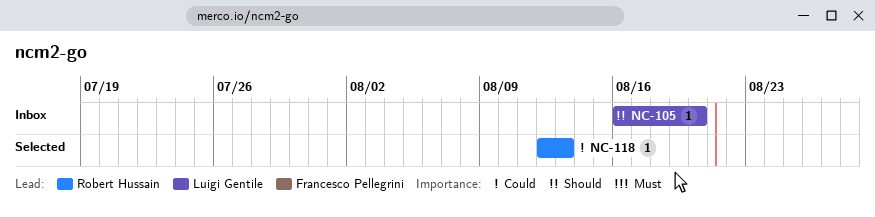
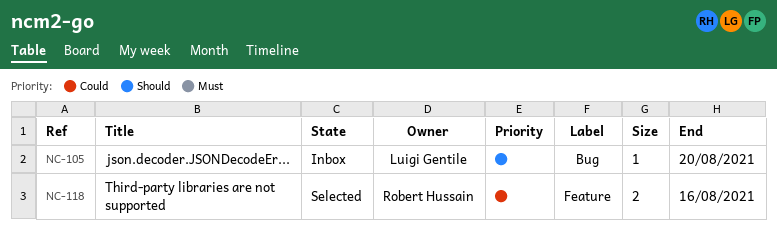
NC-118, estimate: 1 -> 2
NC-118, due: Aug 13 -> Aug 16

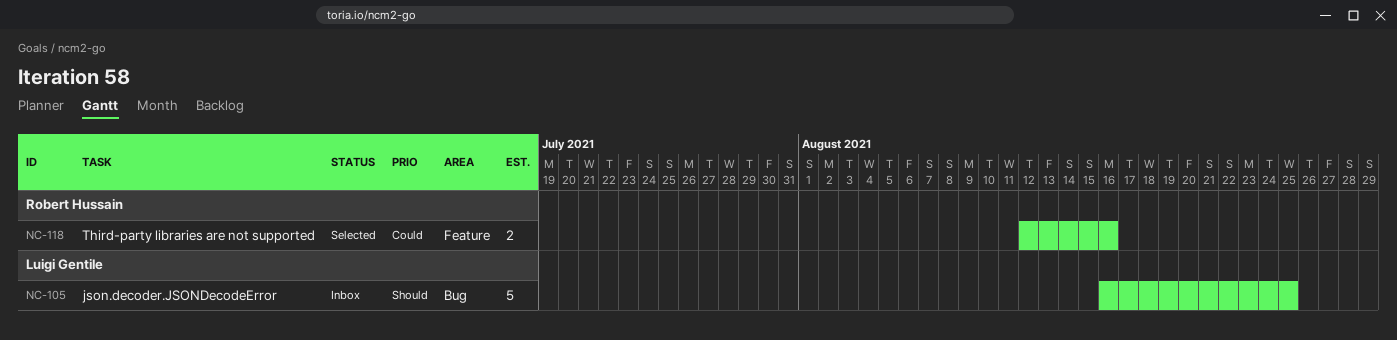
NC-105, estimate: 1 -> 5
NC-105, due: Aug 20 -> Aug 25

